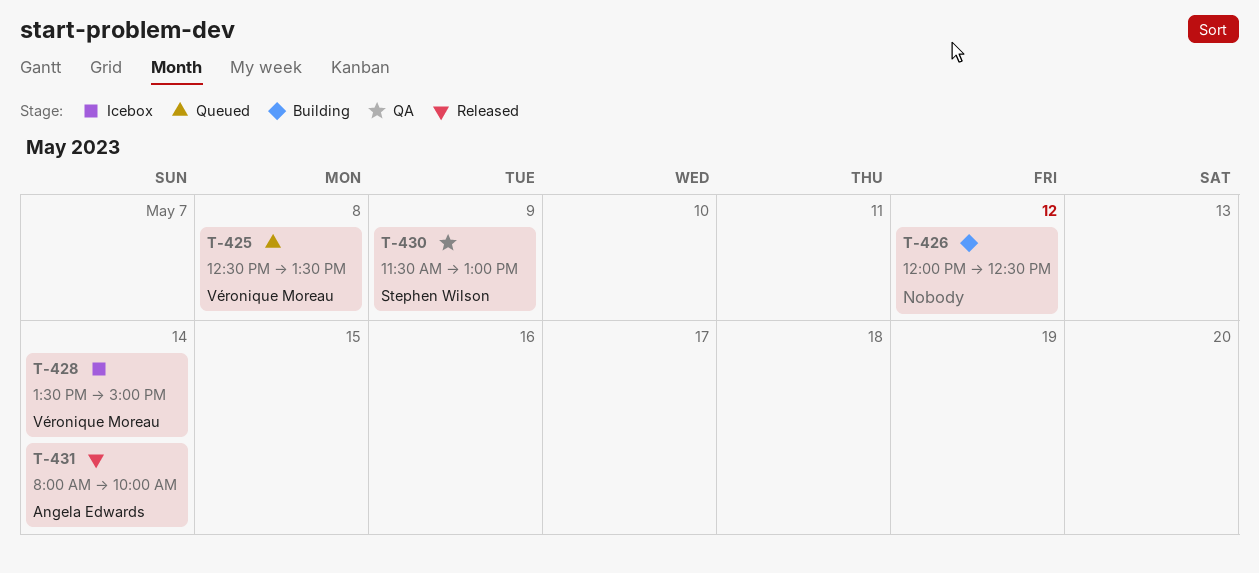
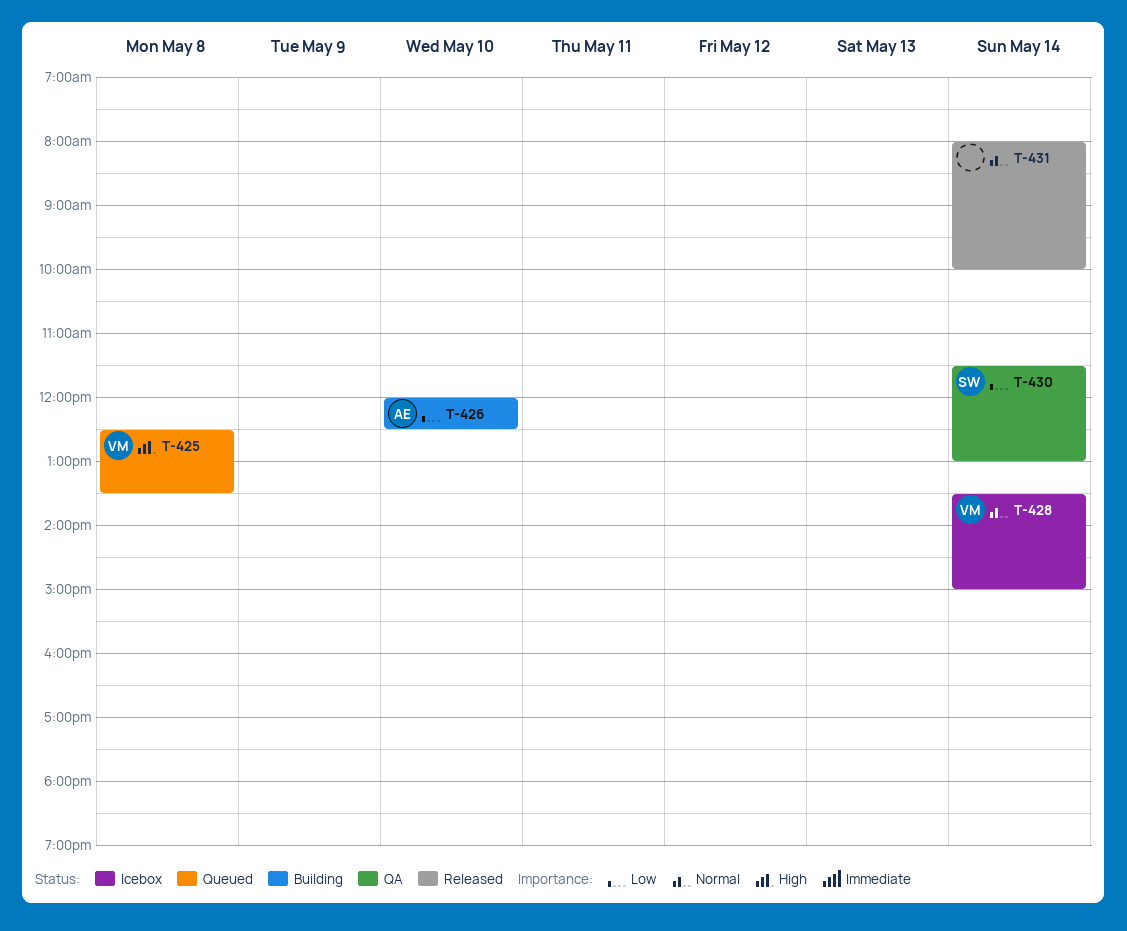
T-426, owner: none -> Angela Edwards
T-426, day: May 12 -> May 10
T-430, day: May 9 -> May 14
T-431, owner: Angela Edwards -> none

